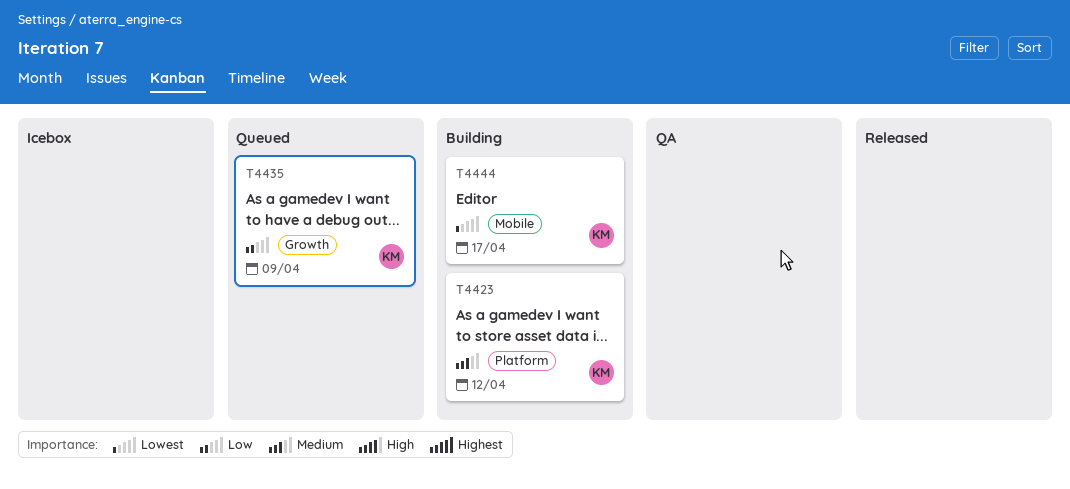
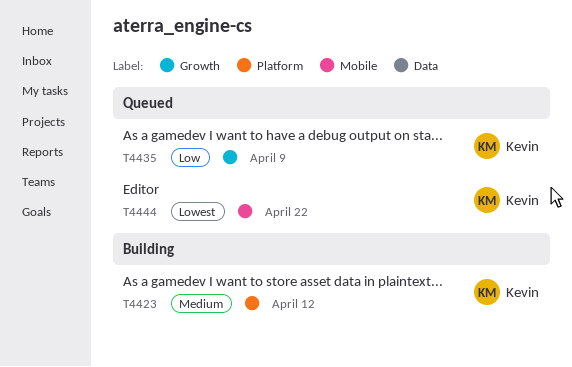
T4444, status: Building -> Queued
T4444, due: Apr 17 -> Apr 22

